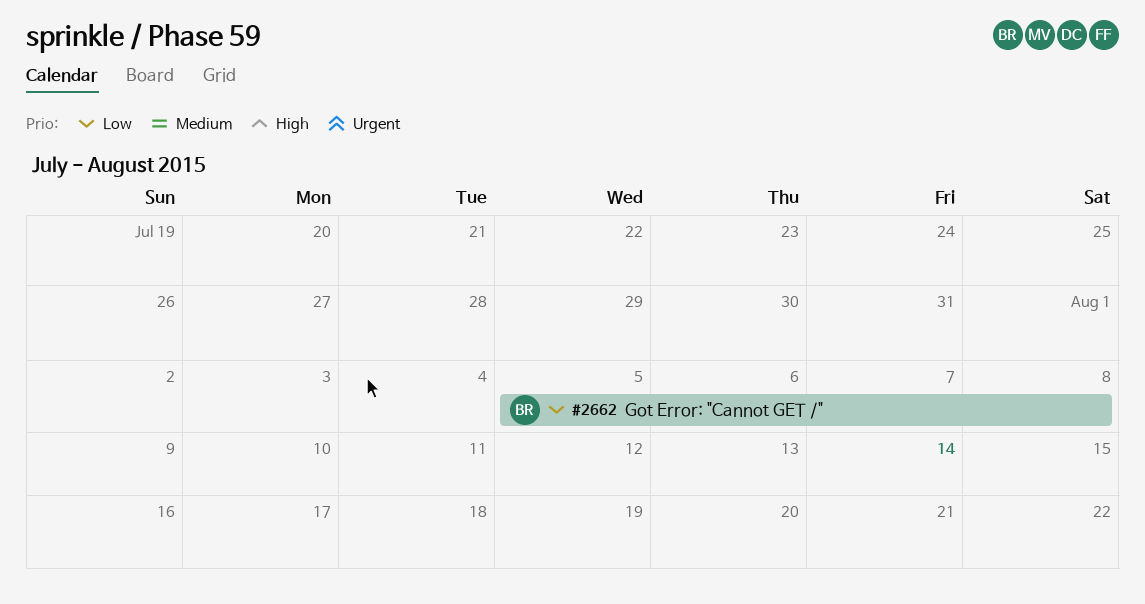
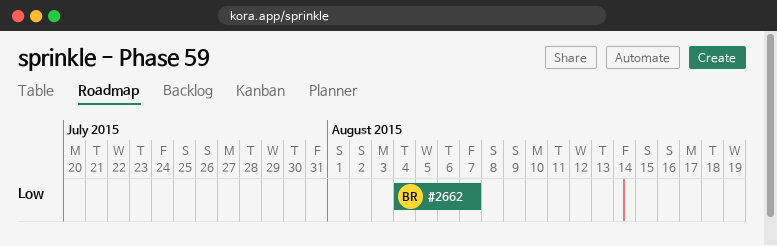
#2662, start: Aug 5 -> Aug 4
#2662, due: Aug 8 -> Aug 7

